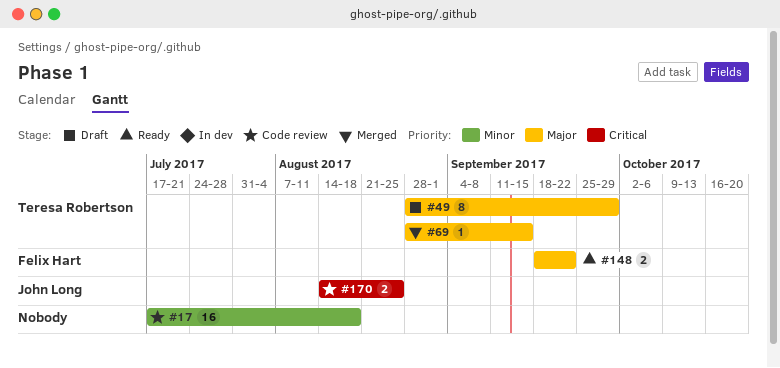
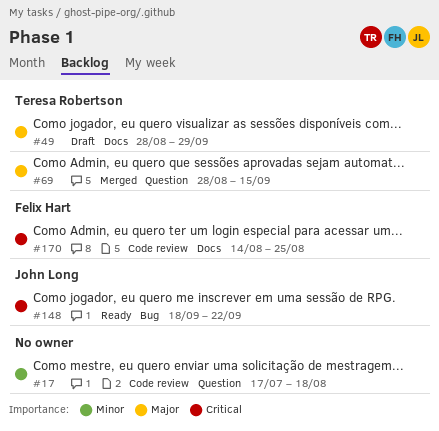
#148, owner: Felix Hart -> John Long
#148, priority: Major -> Critical
#170, owner: John Long -> Felix Hart

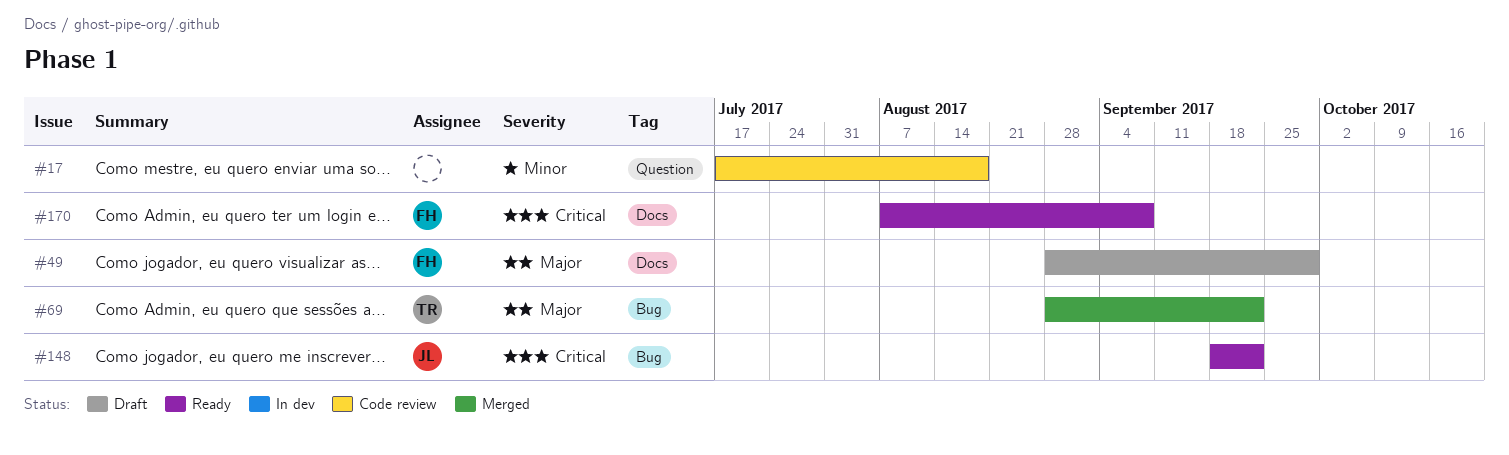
#49, owner: Teresa Robertson -> Felix Hart
#69, label: Question -> Bug
#69, due: Sep 15 -> Sep 22
#170, status: Code review -> Ready
#170, start: Aug 14 -> Aug 7
#170, due: Aug 25 -> Sep 8

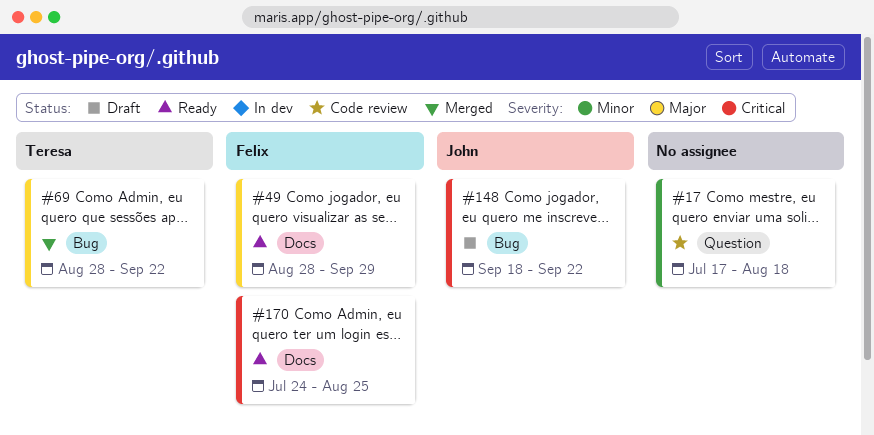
#49, status: Draft -> Ready
#148, status: Ready -> Draft
#170, start: Aug 7 -> Jul 24
#170, due: Sep 8 -> Aug 25

